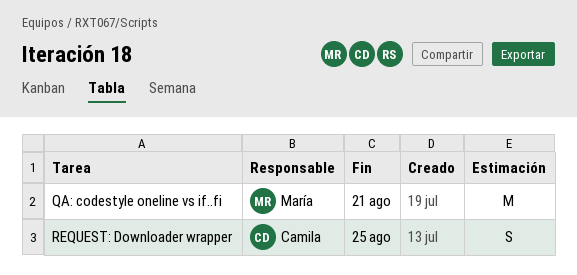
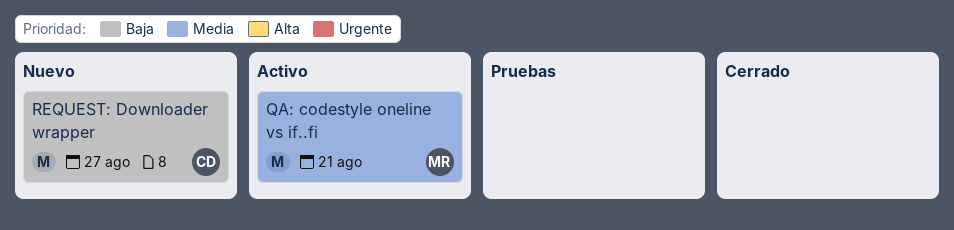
REQUEST: Downloader wrapper, estimate: S -> M
REQUEST: Downloader wrapper, due: Aug 25 -> Aug 27

